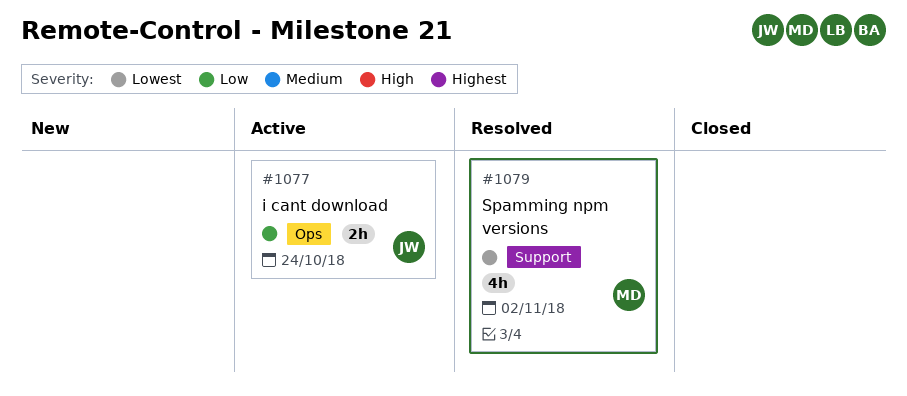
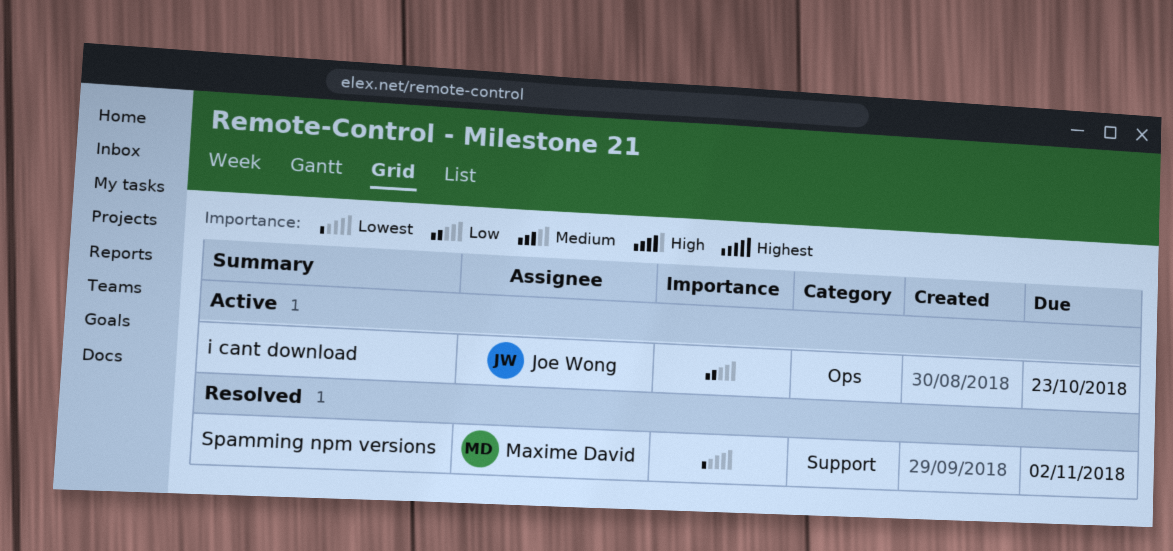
i cant download, due: Oct 24 -> Oct 23

